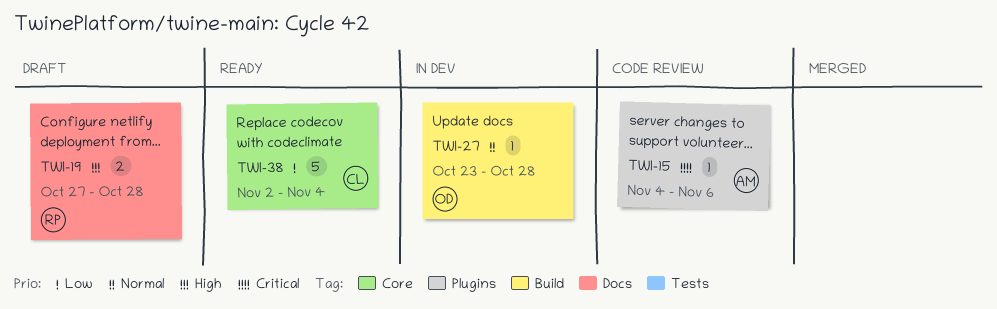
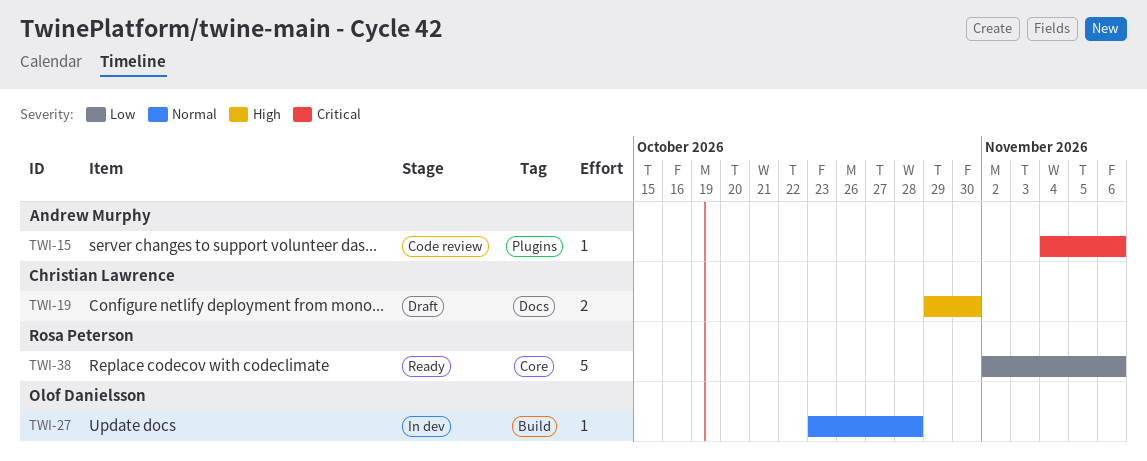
TWI-19, owner: Rosa Peterson -> Christian Lawrence
TWI-19, start: Oct 27 -> Oct 29
TWI-19, due: Oct 28 -> Oct 30
TWI-38, owner: Christian Lawrence -> Rosa Peterson
TWI-38, due: Nov 4 -> Nov 6

